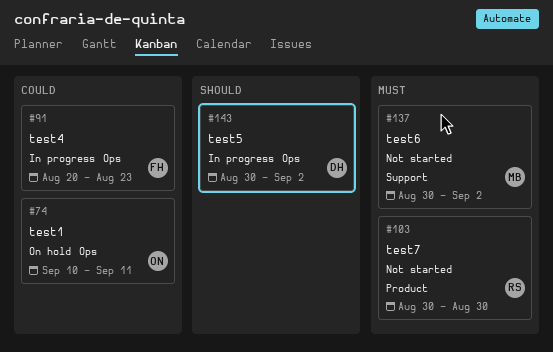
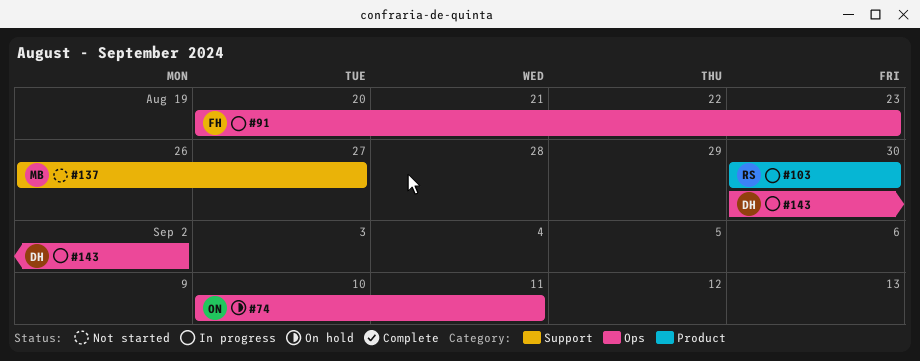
#103, status: Not started -> In progress
#137, start: Aug 30 -> Aug 26
#137, due: Sep 2 -> Aug 27

